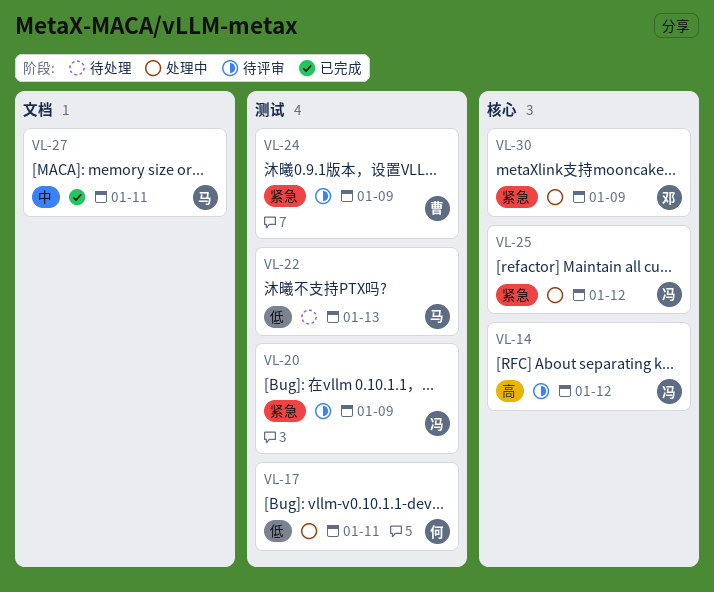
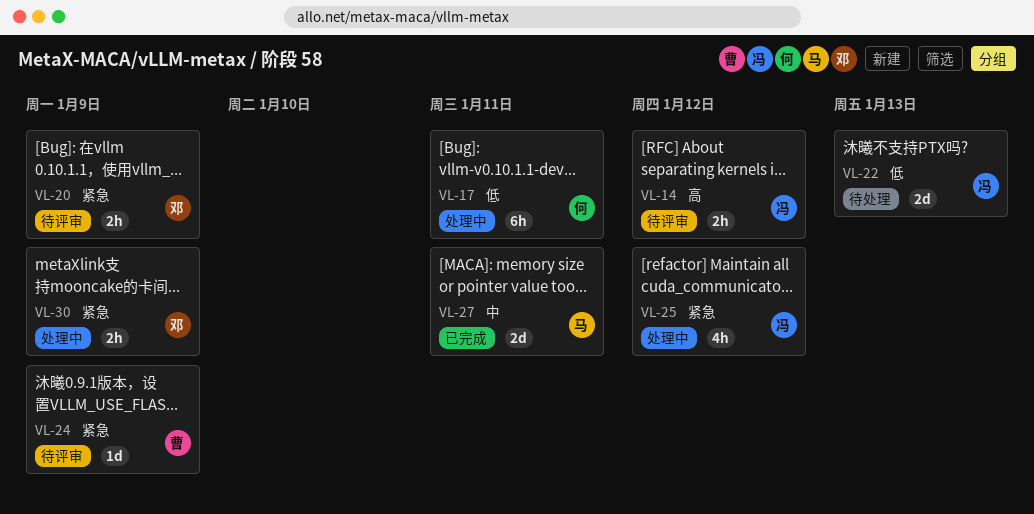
VL-20, owner: 冯 -> 邓
VL-22, owner: 马 -> 冯

